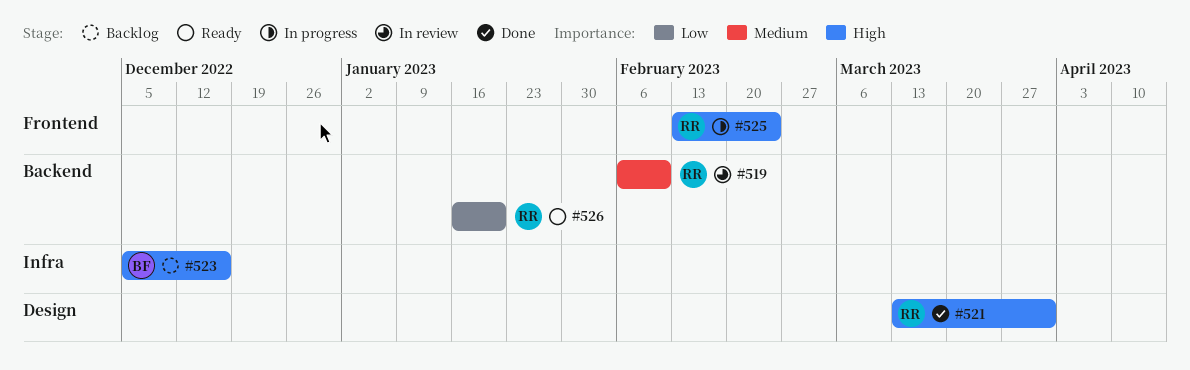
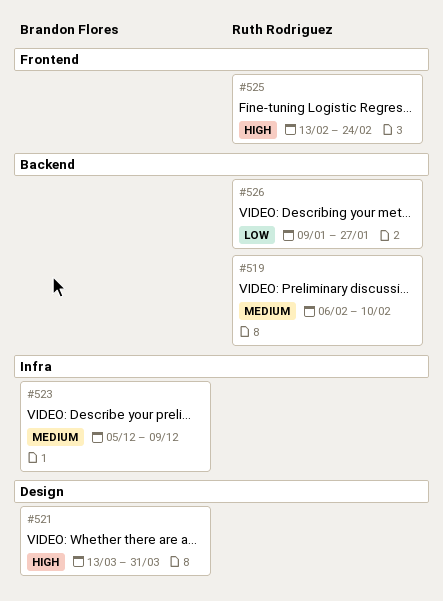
#521, owner: Ruth Rodriguez -> Brandon Flores
#523, priority: High -> Medium
#523, due: Dec 16 -> Dec 9
#526, start: Jan 16 -> Jan 9
#526, due: Jan 20 -> Jan 27

